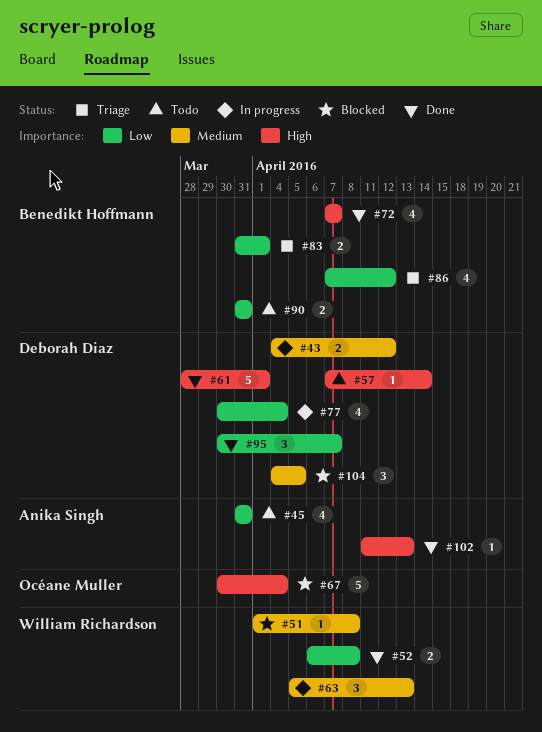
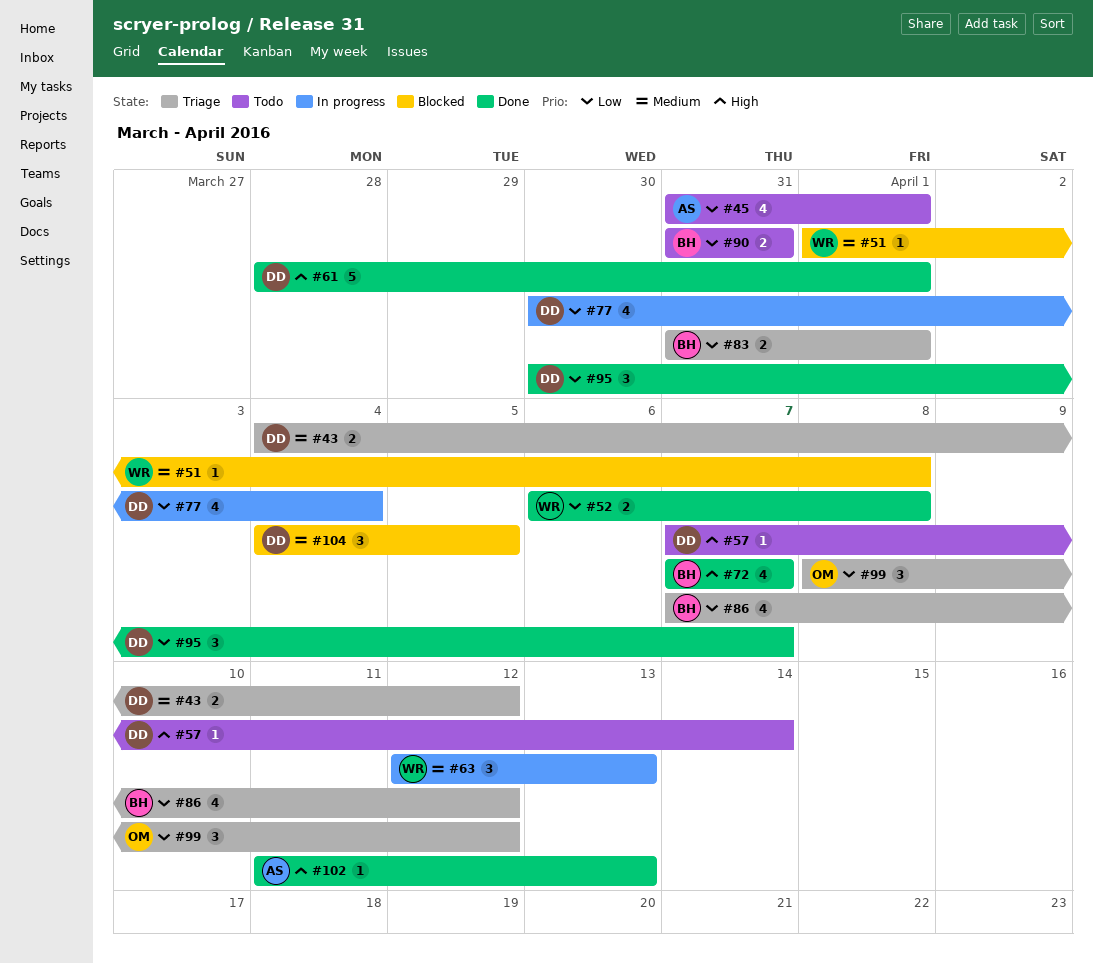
#43, status: In progress -> Triage
#45, due: Mar 31 -> Apr 1
#63, start: Apr 5 -> Apr 12
#67: present -> none
#99: none -> present

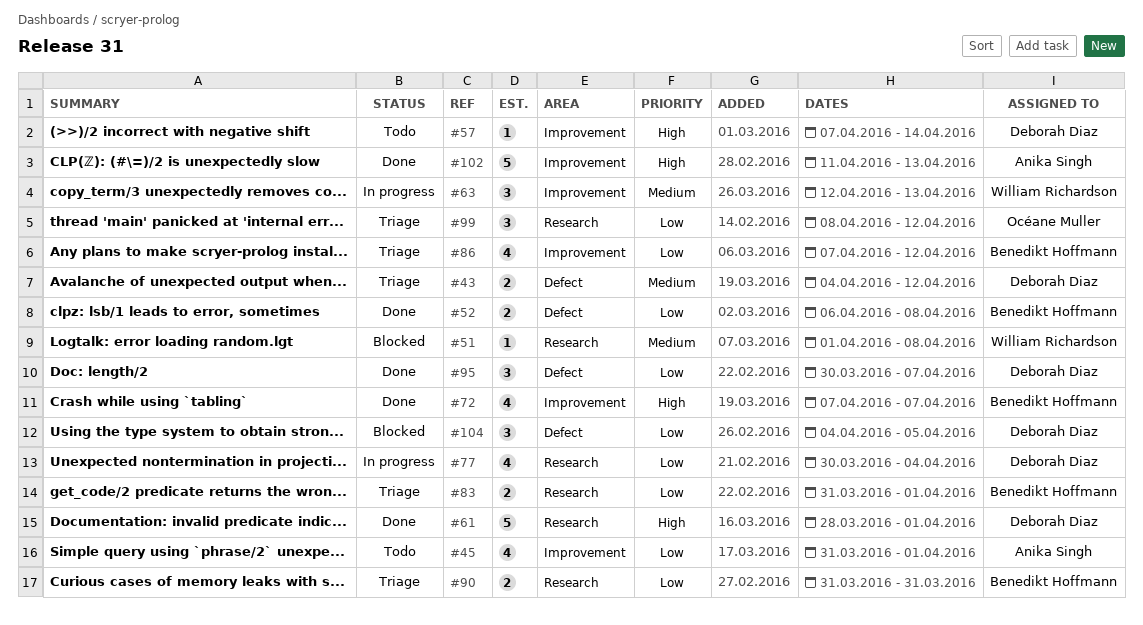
#52, owner: William Richardson -> Benedikt Hoffmann
#90, status: Todo -> Triage
#102, estimate: 1 -> 5
#104, priority: Medium -> Low

